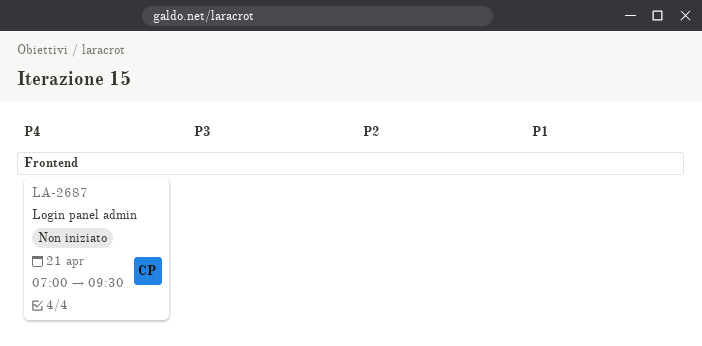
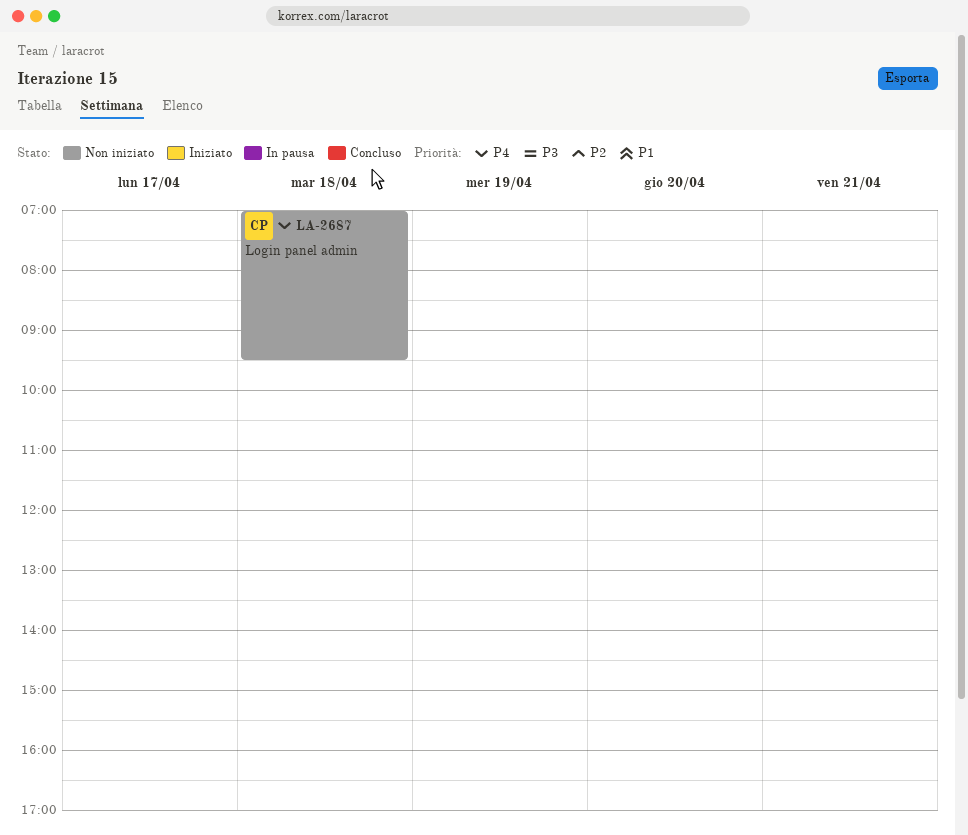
LA-2687, day: Apr 21 -> Apr 18

